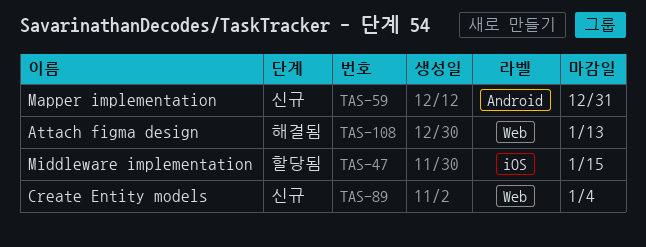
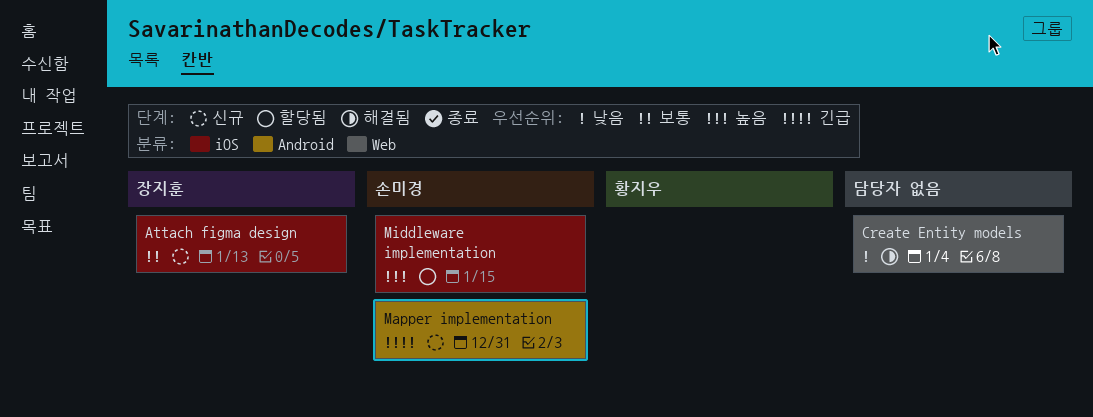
Attach figma design, status: 해결됨 -> 신규
Attach figma design, label: Web -> iOS
Create Entity models, status: 신규 -> 해결됨

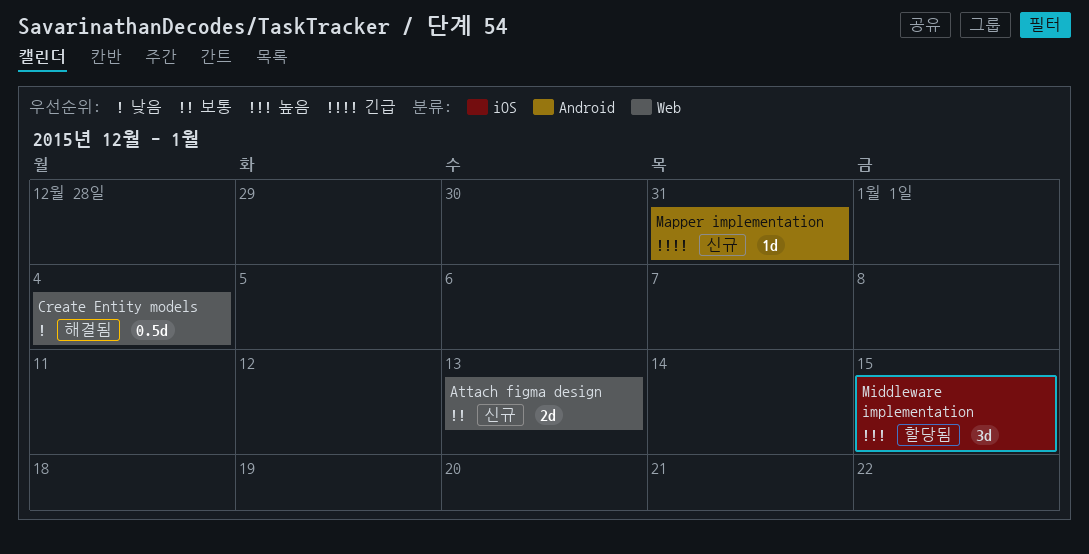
Attach figma design, label: iOS -> Web

